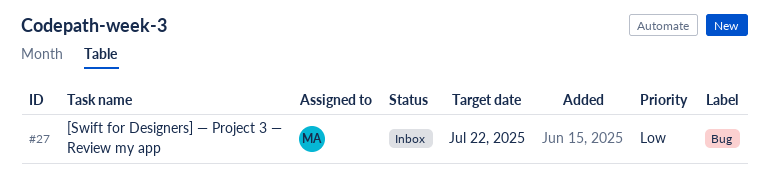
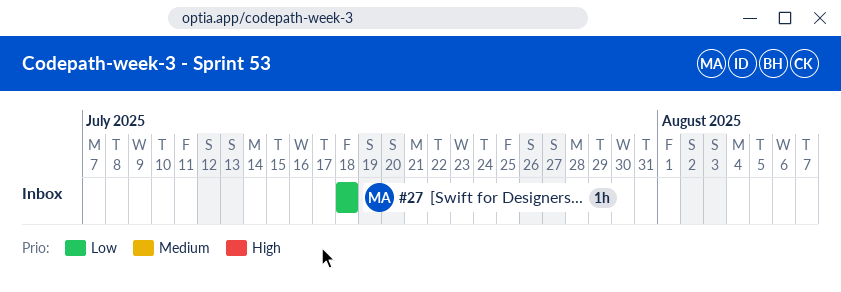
#27, due: Jul 22 -> Jul 18

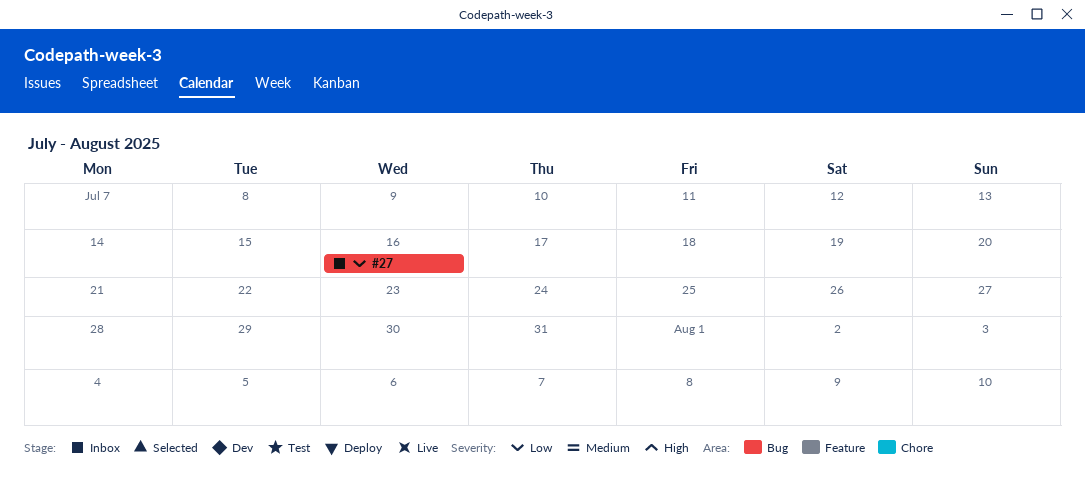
#27, start: Jul 18 -> Jul 16
#27, due: Jul 18 -> Jul 16

